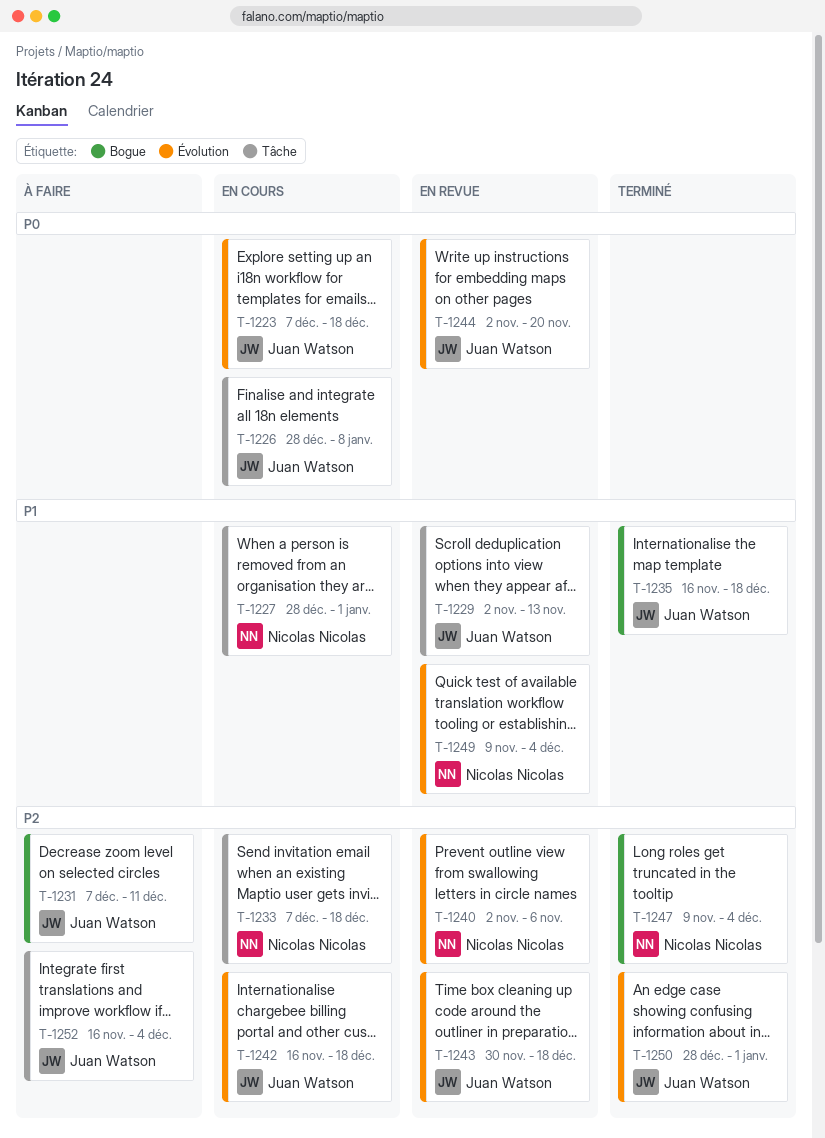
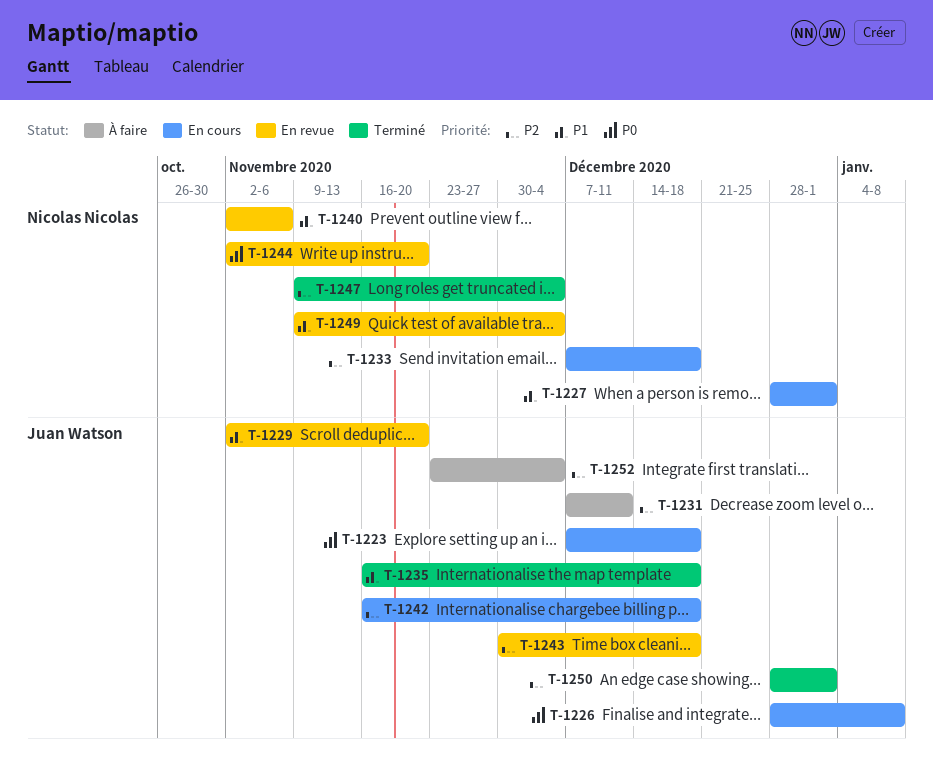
T-1229, due: Nov 13 -> Nov 20
T-1240, priority: P2 -> P1
T-1244, owner: Juan Watson -> Nicolas Nicolas
T-1252, start: Nov 16 -> Nov 23

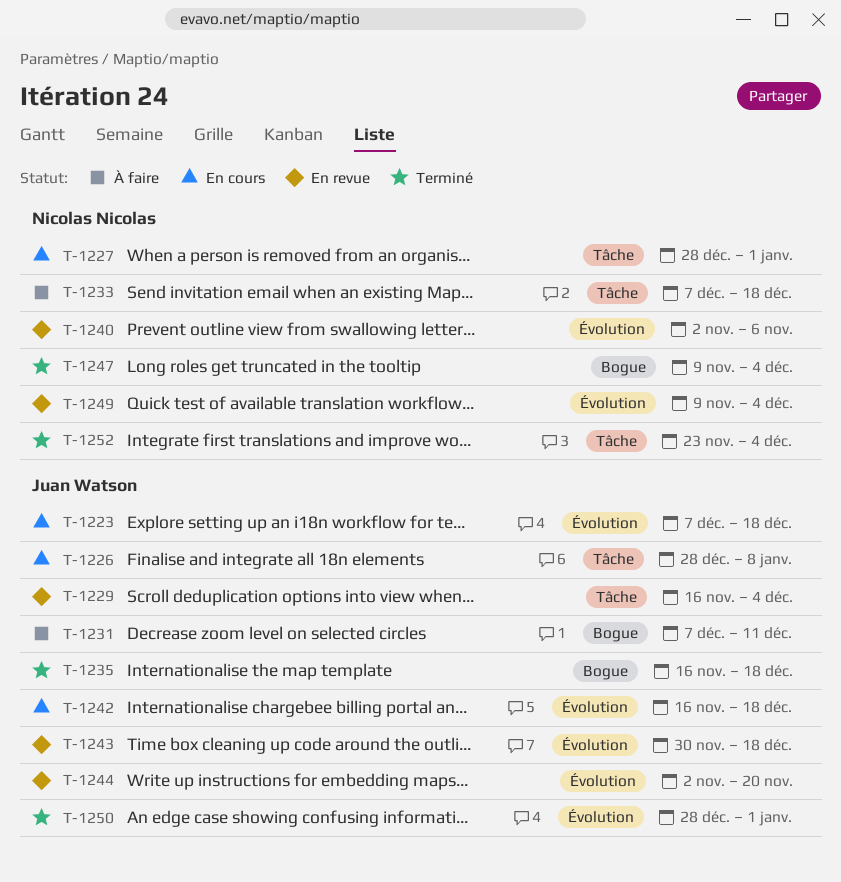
T-1229, start: Nov 2 -> Nov 16
T-1229, due: Nov 20 -> Dec 4
T-1233, status: En cours -> À faire
T-1244, owner: Nicolas Nicolas -> Juan Watson
T-1252, status: À faire -> Terminé
T-1252, owner: Juan Watson -> Nicolas Nicolas

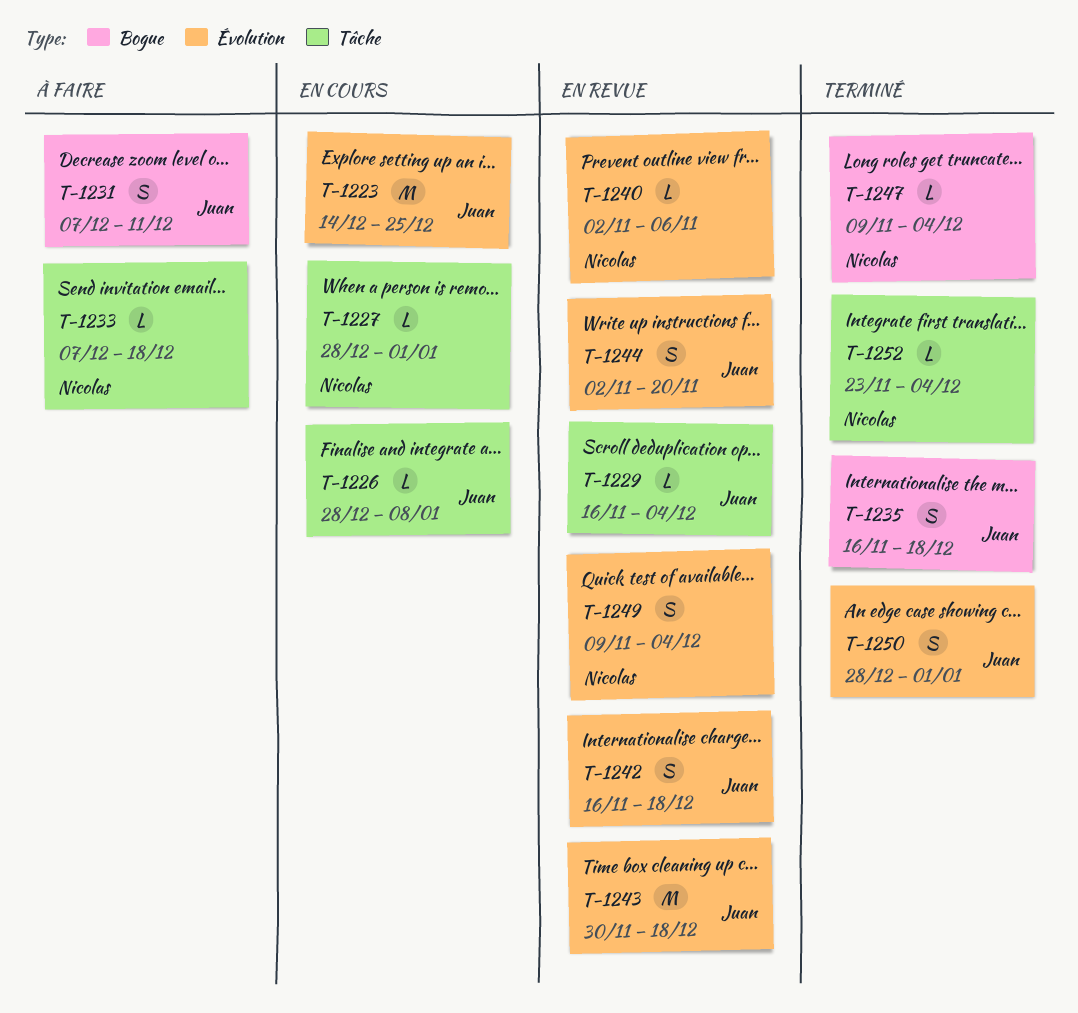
T-1223, start: Dec 7 -> Dec 14
T-1223, due: Dec 18 -> Dec 25
T-1242, status: En cours -> En revue

